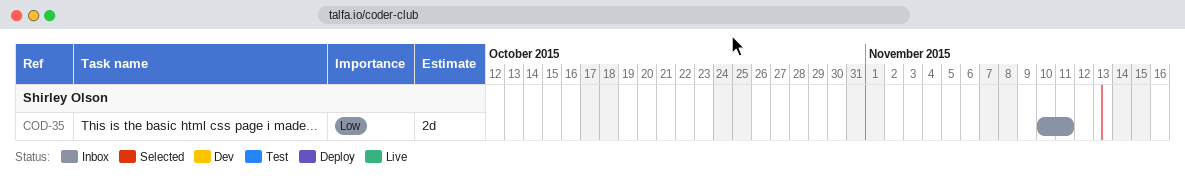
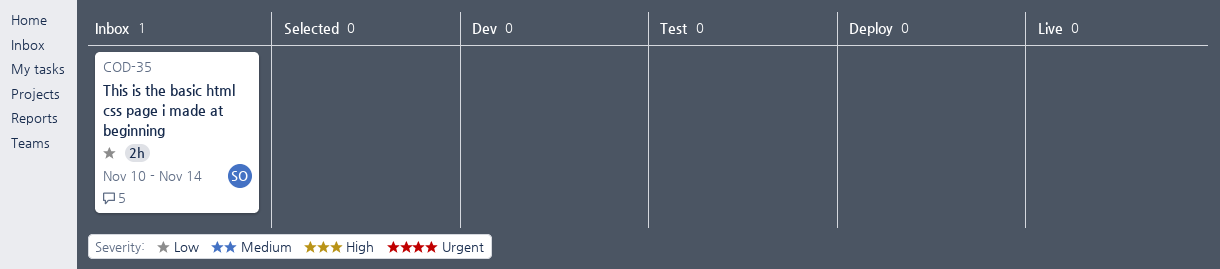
COD-35, estimate: 2d -> 2h
COD-35, due: Nov 11 -> Nov 14

